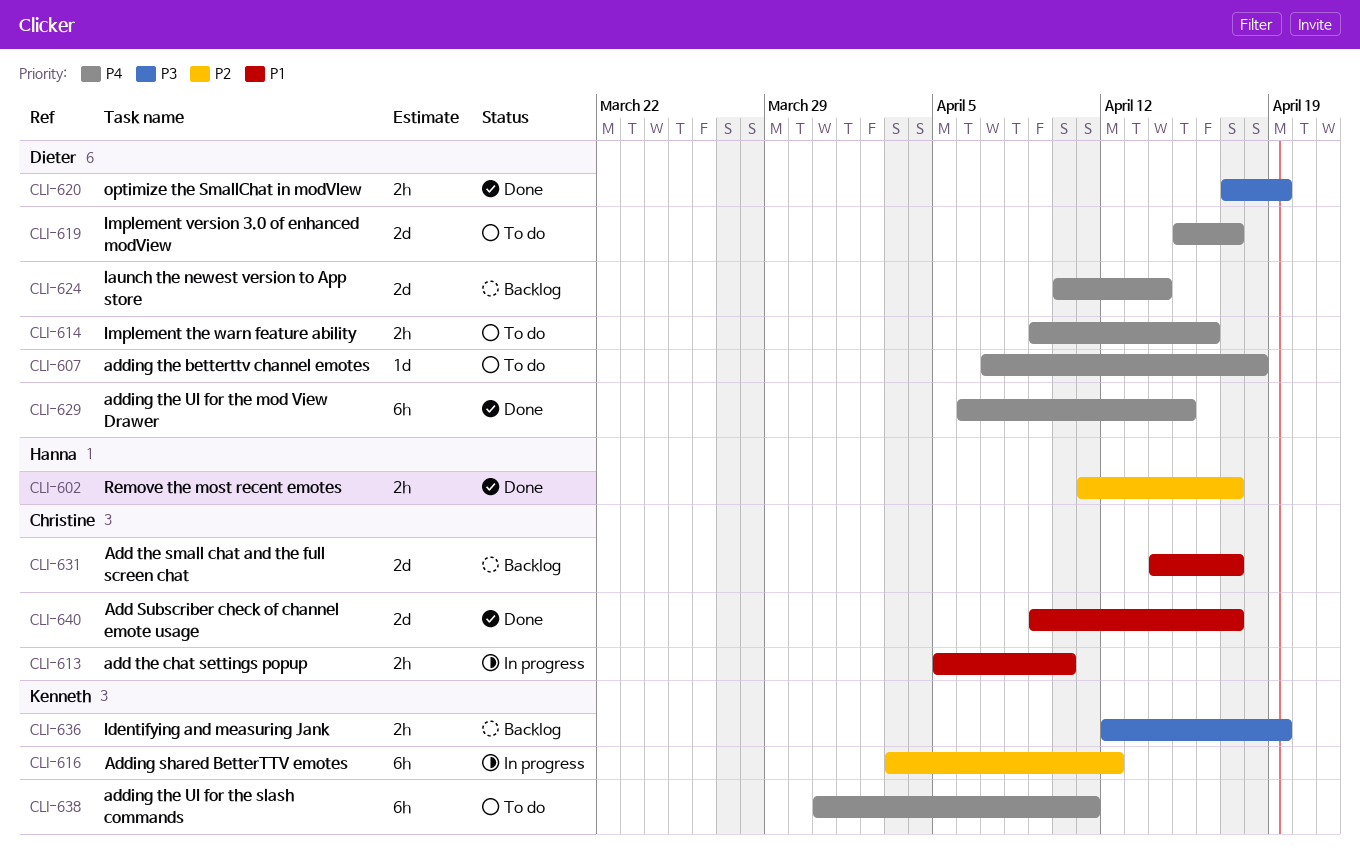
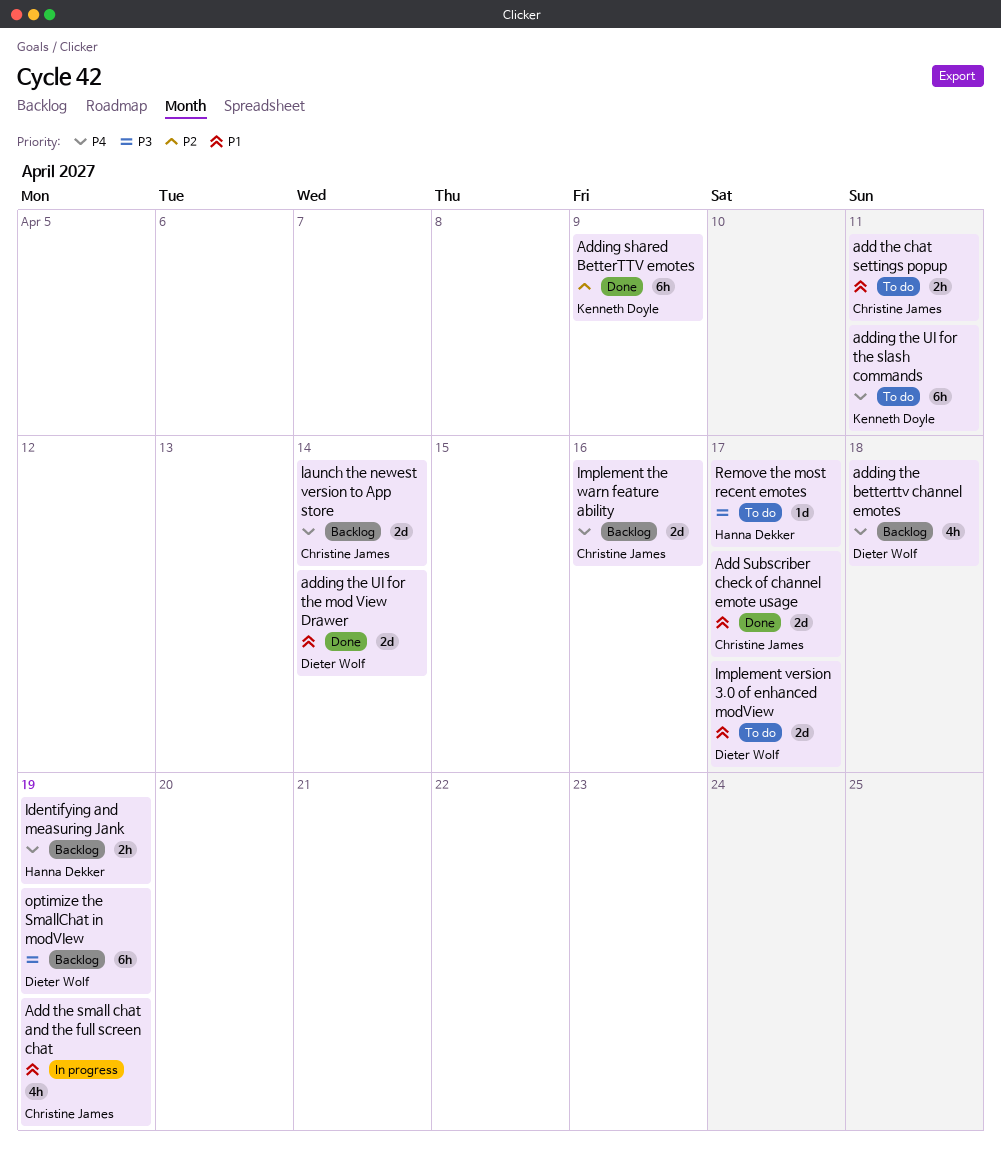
add the chat settings popup, status: In progress -> To do
add the chat settings popup, due: Apr 10 -> Apr 11
Add the small chat and the full screen chat, status: Backlog -> In progress
Add the small chat and the full screen chat, estimate: 2d -> 4h
Add the small chat and the full screen chat, due: Apr 17 -> Apr 19
Adding shared BetterTTV emotes, status: In progress -> Done
Adding shared BetterTTV emotes, due: Apr 12 -> Apr 9
adding the betterttv channel emotes, status: To do -> Backlog
adding the betterttv channel emotes, estimate: 1d -> 4h
adding the UI for the mod View Drawer, priority: P4 -> P1
adding the UI for the mod View Drawer, estimate: 6h -> 2d
adding the UI for the mod View Drawer, due: Apr 15 -> Apr 14
Identifying and measuring Jank, owner: Kenneth Doyle -> Hanna Dekker
Identifying and measuring Jank, priority: P3 -> P4
Implement the warn feature ability, status: To do -> Backlog
Implement the warn feature ability, owner: Dieter Wolf -> Christine James
Implement the warn feature ability, estimate: 2h -> 2d
Implement version 3.0 of enhanced modView, priority: P4 -> P1
launch the newest version to App store, owner: Dieter Wolf -> Christine James
optimize the SmallChat in modVIew, status: Done -> Backlog
optimize the SmallChat in modVIew, estimate: 2h -> 6h
Remove the most recent emotes, status: Done -> To do
Remove the most recent emotes, priority: P2 -> P3
Remove the most recent emotes, estimate: 2h -> 1d

